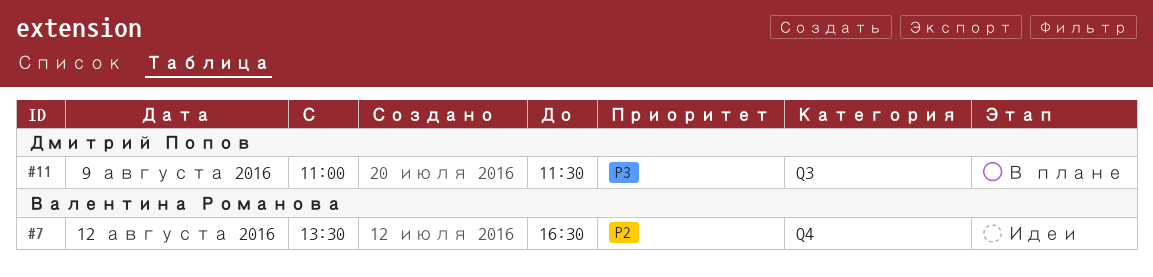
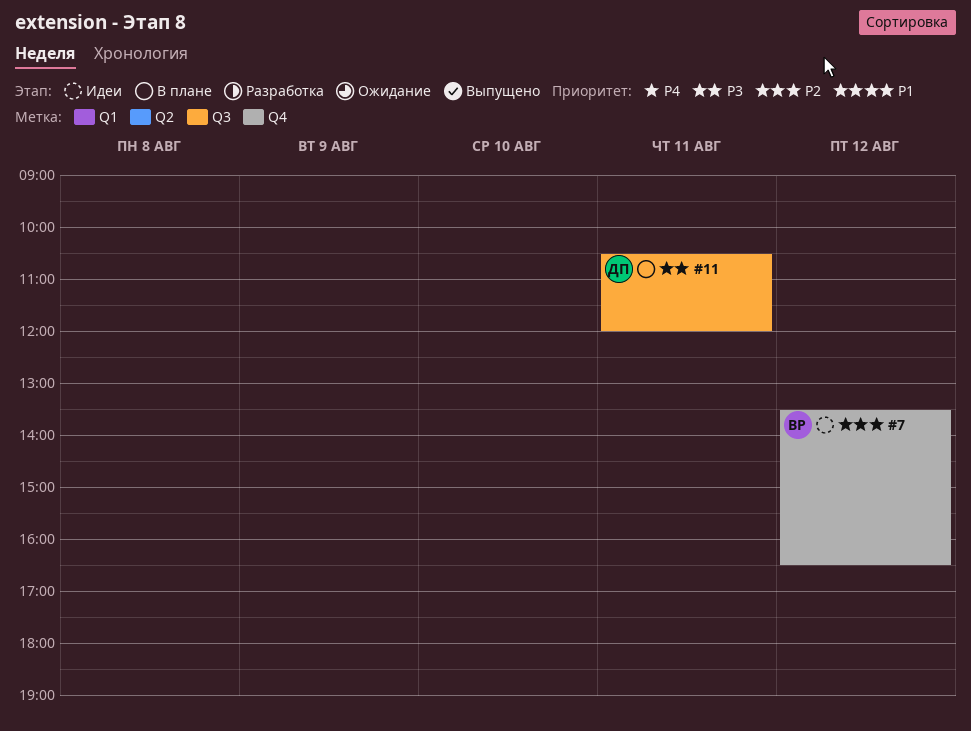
#11, day: Aug 9 -> Aug 11
#11, begins: 11:00 -> 10:30
#11, ends: 11:30 -> 12:00

